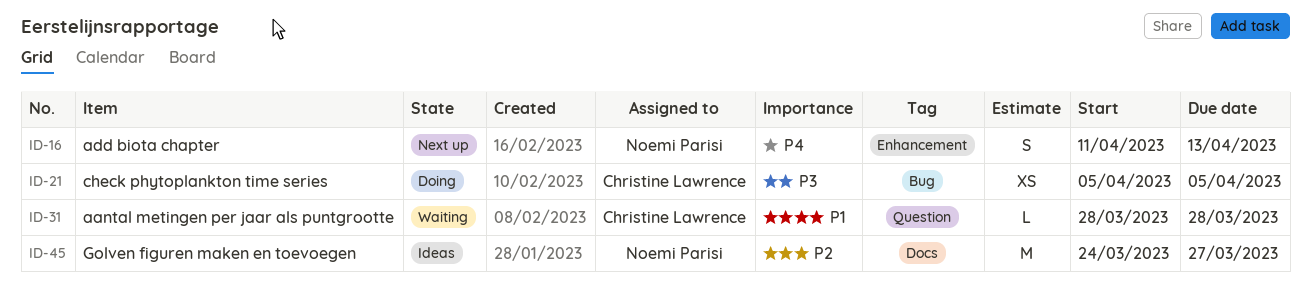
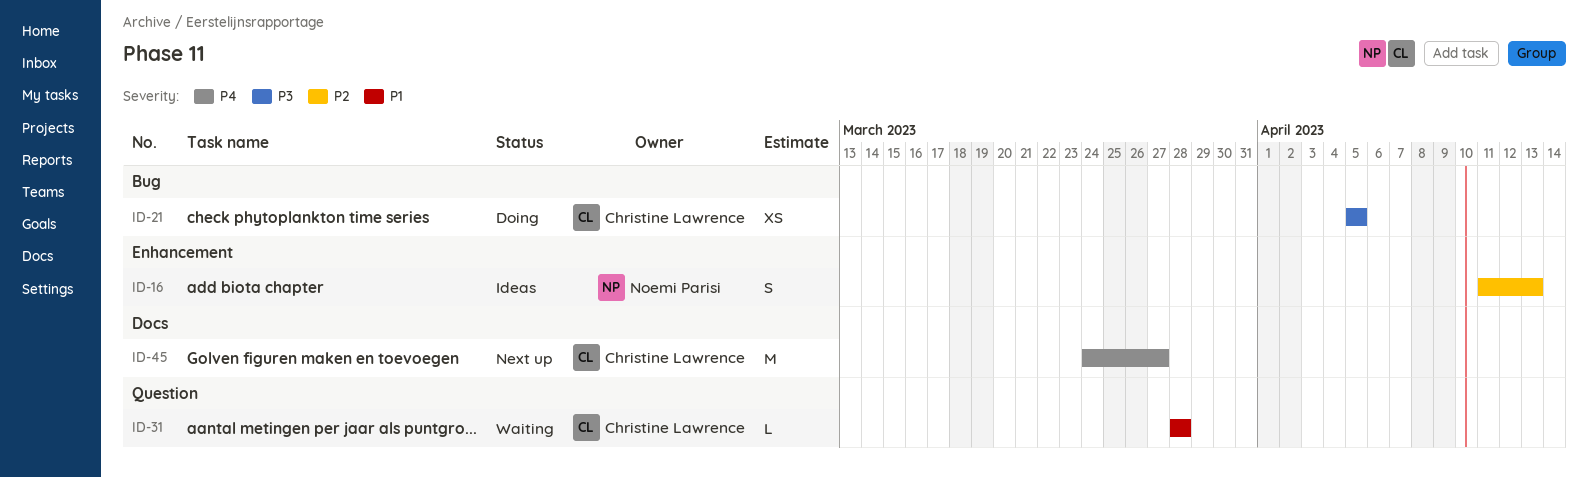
ID-16, status: Next up -> Ideas
ID-16, priority: P4 -> P2
ID-45, status: Ideas -> Next up
ID-45, owner: Noemi Parisi -> Christine Lawrence
ID-45, priority: P2 -> P4

